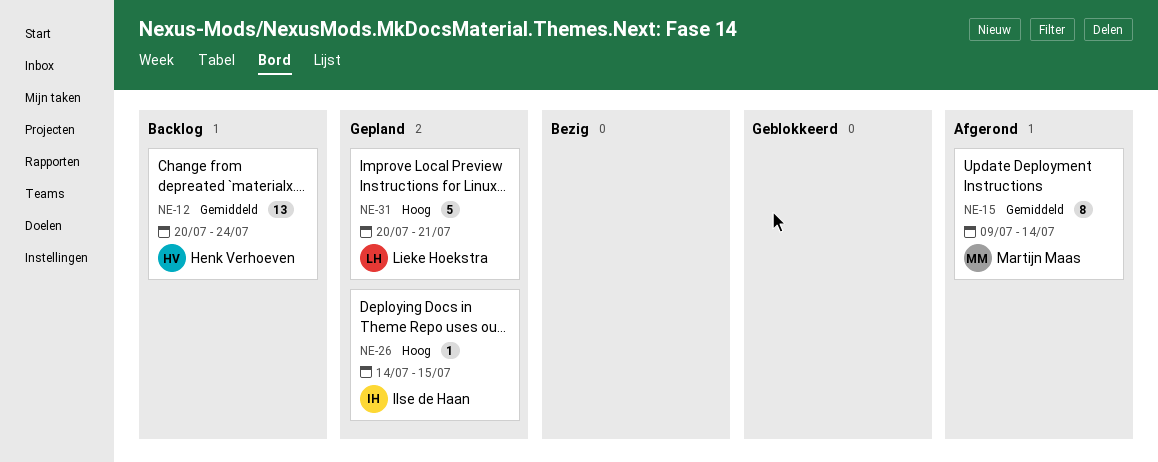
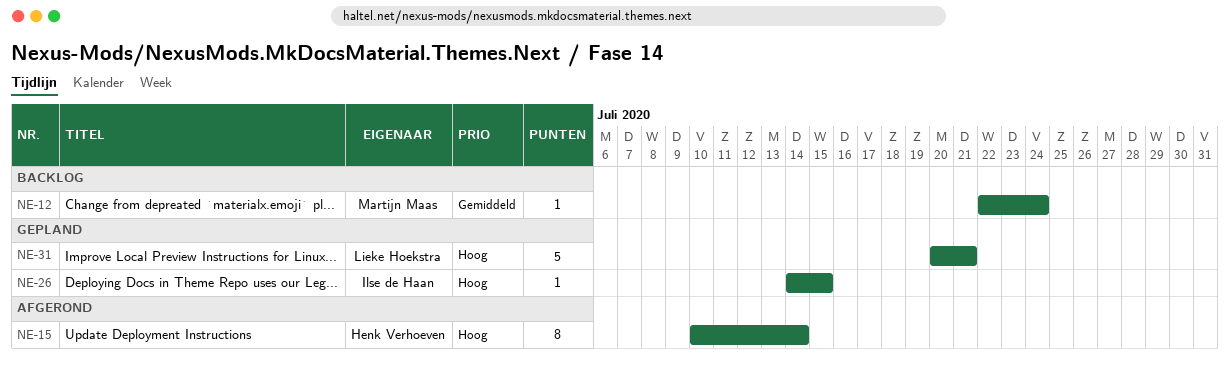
NE-12, owner: Henk Verhoeven -> Martijn Maas
NE-12, estimate: 13 -> 1
NE-12, start: Jul 20 -> Jul 22
NE-15, owner: Martijn Maas -> Henk Verhoeven
NE-15, priority: Gemiddeld -> Hoog
NE-15, start: Jul 9 -> Jul 10

